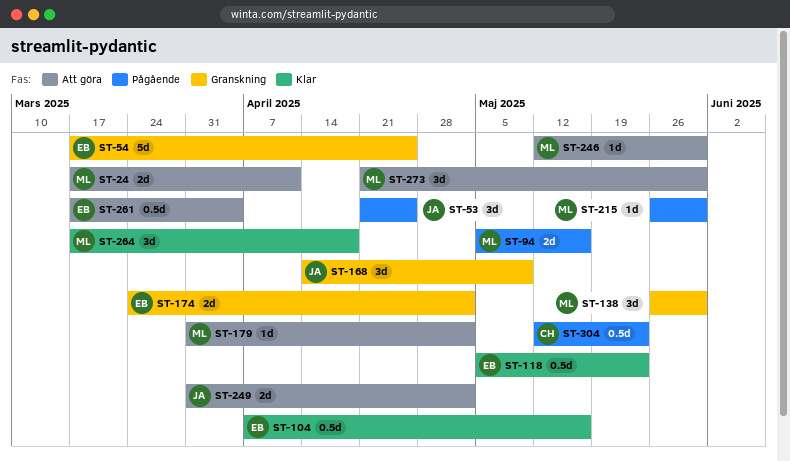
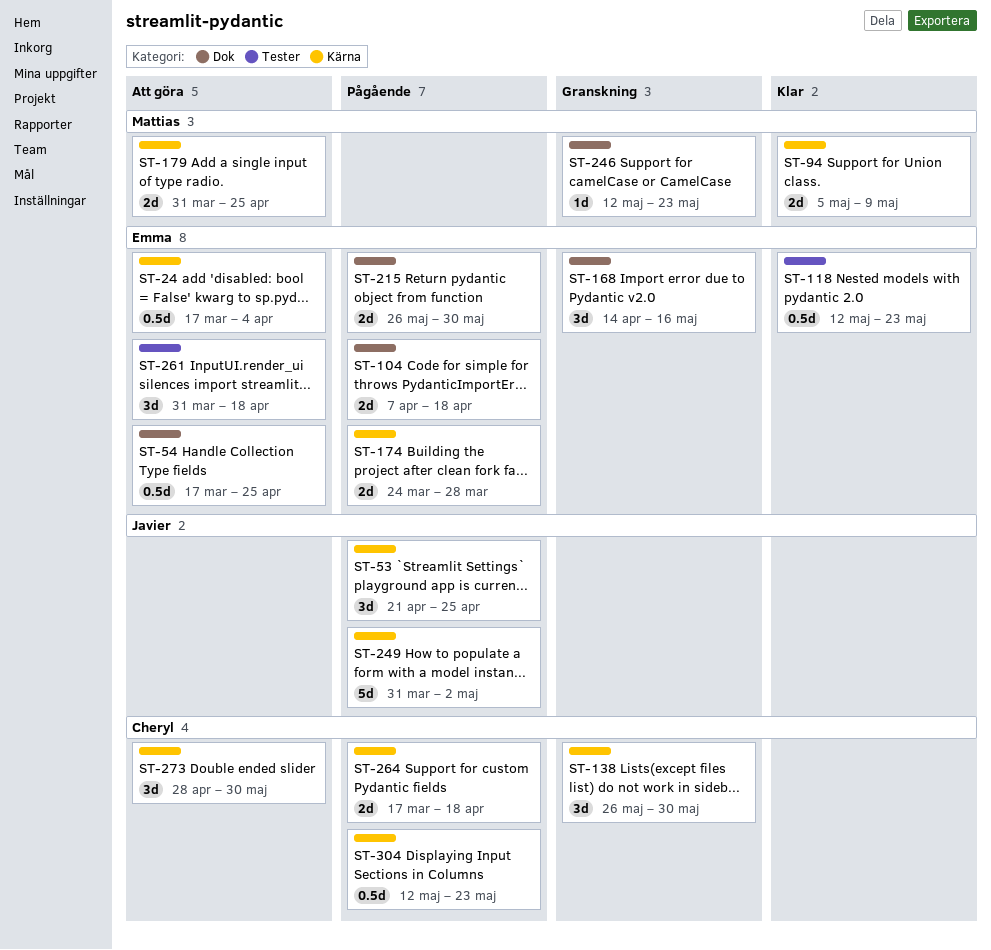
ST-24, owner: Mattias -> Emma
ST-24, estimate: 2d -> 0.5d
ST-24, due: Apr 11 -> Apr 4
ST-54, status: Granskning -> Att göra
ST-54, estimate: 5d -> 0.5d
ST-94, status: Pågående -> Klar
ST-94, due: May 16 -> May 9
ST-104, status: Klar -> Pågående
ST-104, estimate: 0.5d -> 2d
ST-104, due: May 16 -> Apr 18
ST-118, start: May 5 -> May 12
ST-138, owner: Mattias -> Cheryl
ST-168, owner: Javier -> Emma
ST-168, due: May 9 -> May 16
ST-174, status: Granskning -> Pågående
ST-174, due: May 2 -> Mar 28
ST-179, estimate: 1d -> 2d
ST-179, due: May 2 -> Apr 25
ST-215, owner: Mattias -> Emma
ST-215, estimate: 1d -> 2d
ST-246, status: Att göra -> Granskning
ST-246, due: May 30 -> May 23
ST-249, status: Att göra -> Pågående
ST-249, estimate: 2d -> 5d
ST-261, estimate: 0.5d -> 3d
ST-261, start: Mar 17 -> Mar 31
ST-261, due: Apr 4 -> Apr 18
ST-264, status: Klar -> Pågående
ST-264, owner: Mattias -> Cheryl
ST-264, estimate: 3d -> 2d
ST-273, owner: Mattias -> Cheryl
ST-273, start: Apr 21 -> Apr 28

